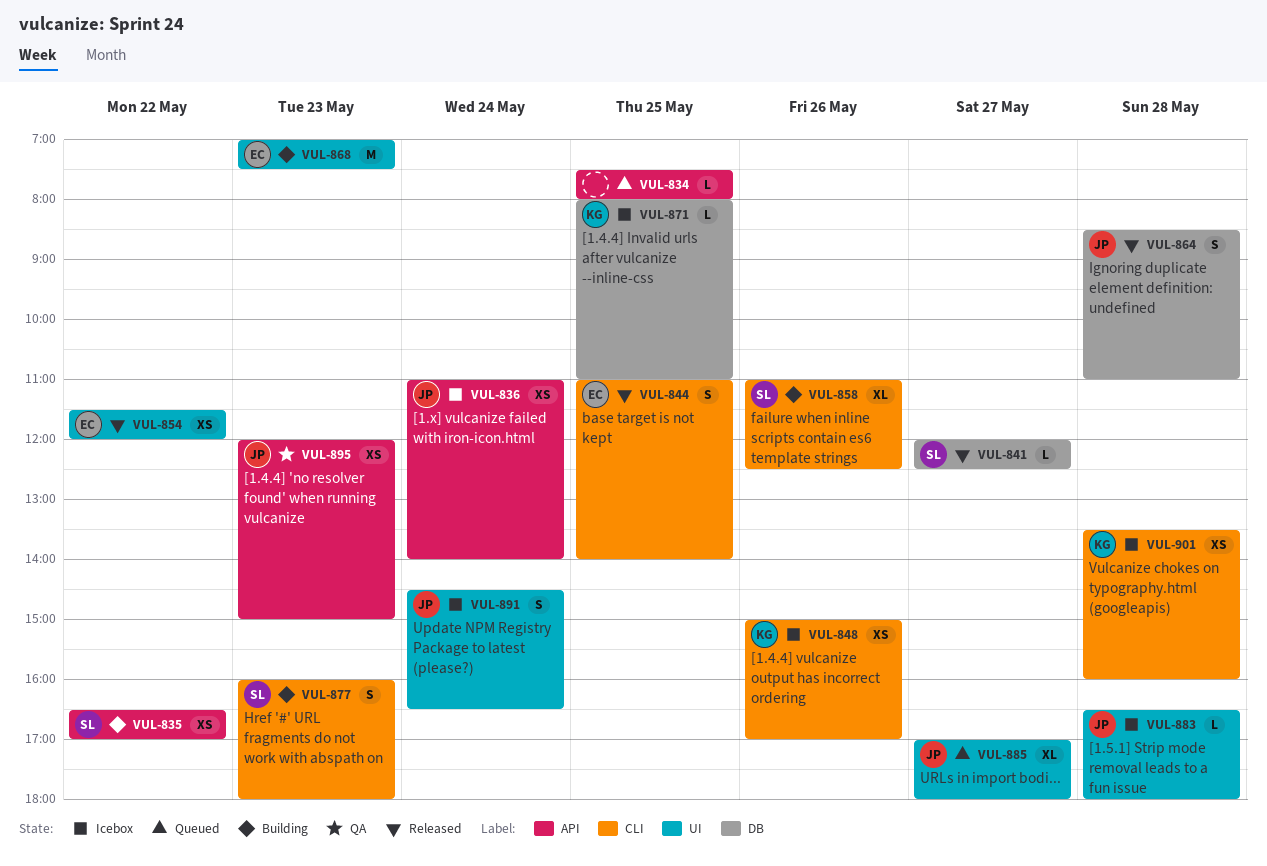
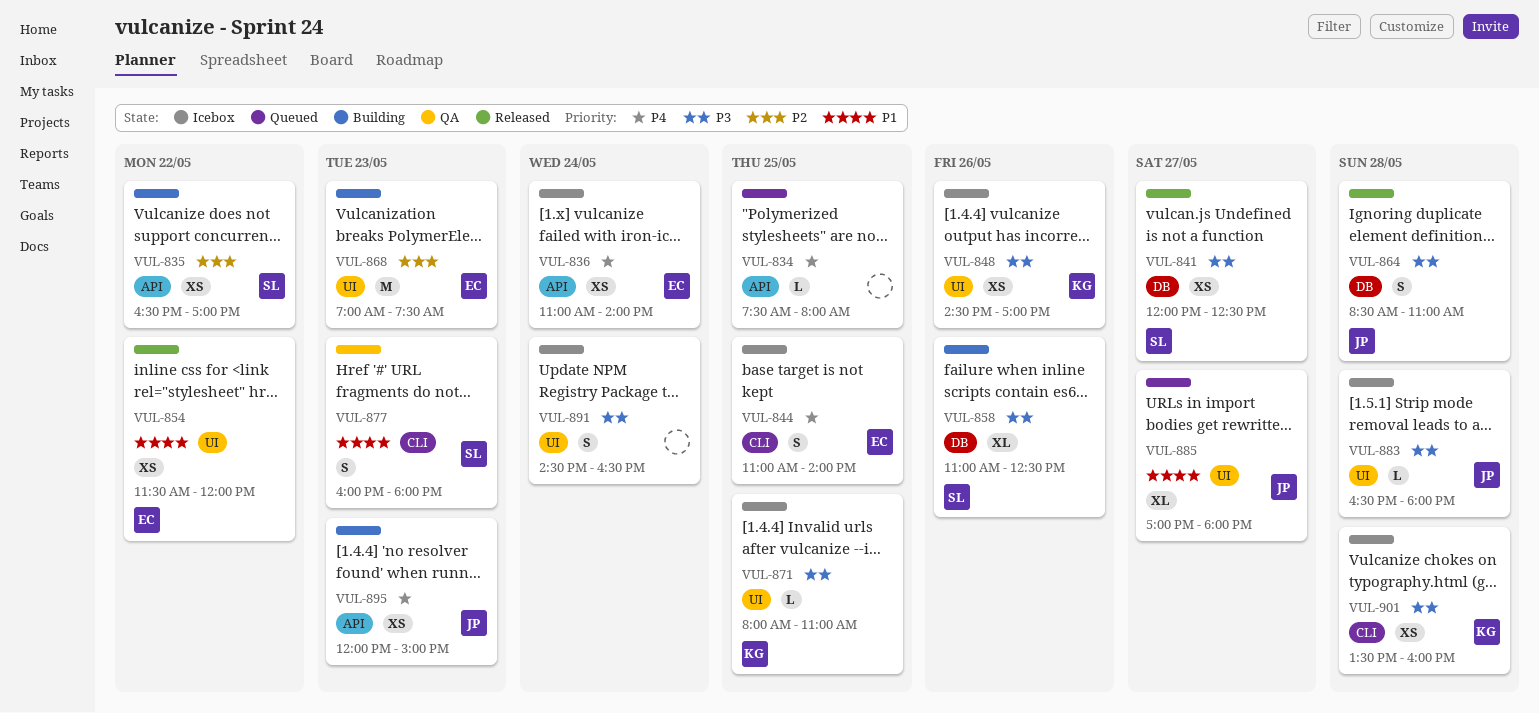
VUL-836, owner: JP -> EC
VUL-841, estimate: L -> XS
VUL-844, status: Released -> Icebox
VUL-848, label: CLI -> UI
VUL-848, begins: 15:00 -> 14:30
VUL-858, label: CLI -> DB
VUL-871, label: DB -> UI
VUL-877, status: Building -> QA
VUL-891, owner: JP -> none
VUL-895, status: QA -> Building

